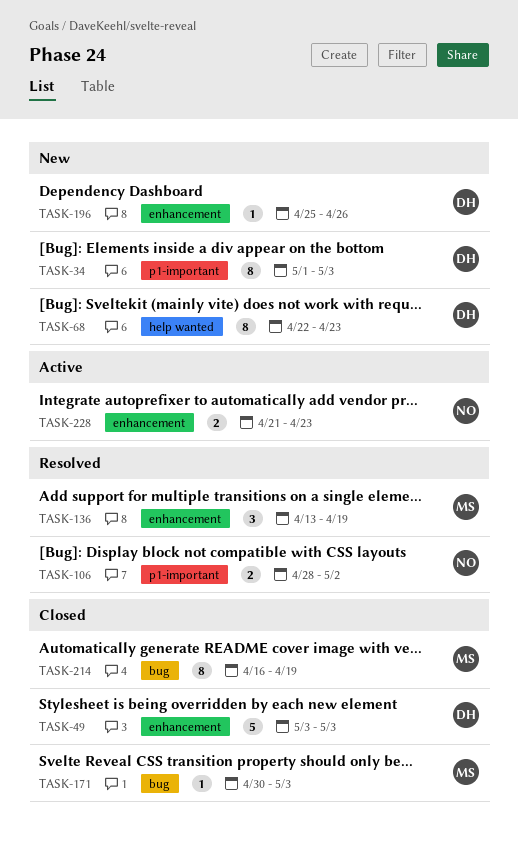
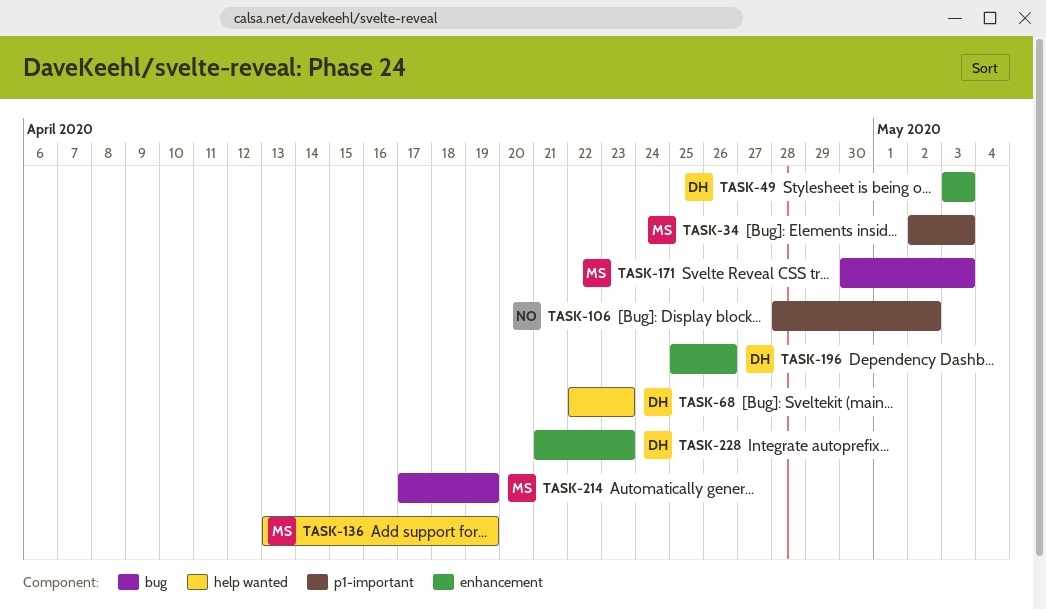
TASK-34, owner: DH -> MS
TASK-34, start: May 1 -> May 2
TASK-136, label: enhancement -> help wanted
TASK-214, start: Apr 16 -> Apr 17
TASK-228, owner: NO -> DH

